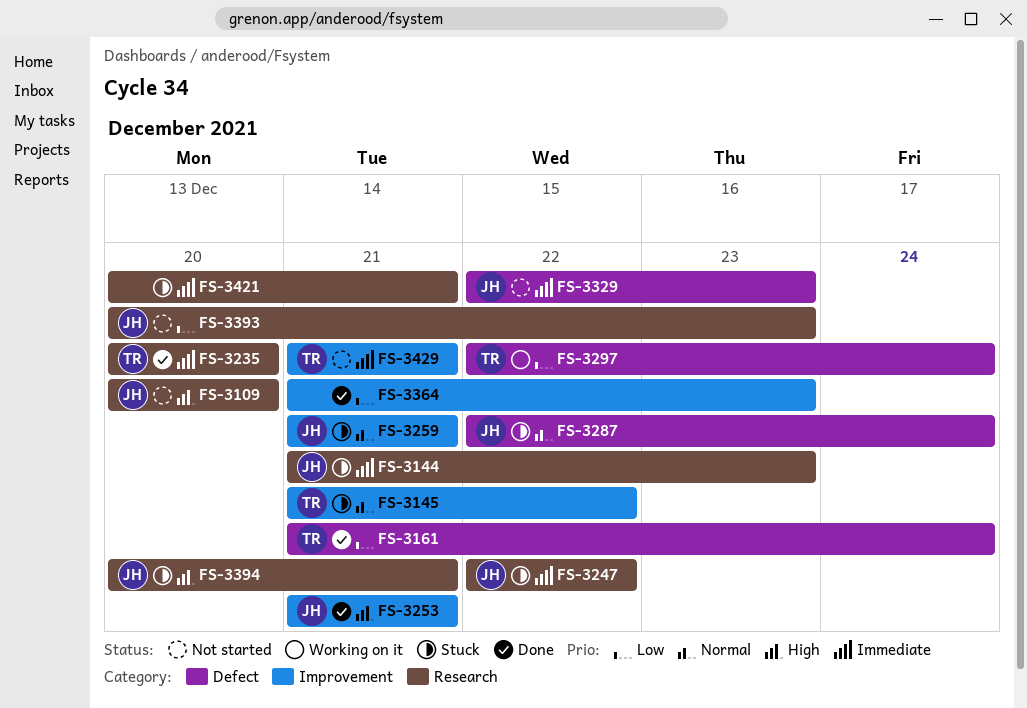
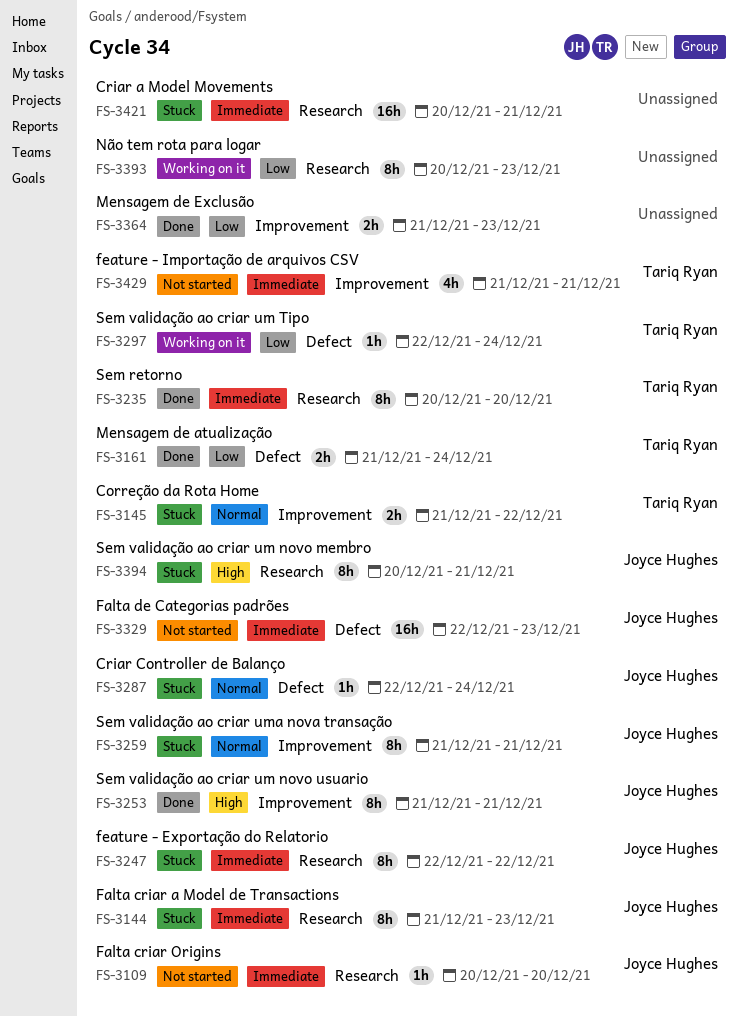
FS-3109, priority: High -> Immediate
FS-3393, status: Not started -> Working on it
FS-3393, owner: Joyce Hughes -> none

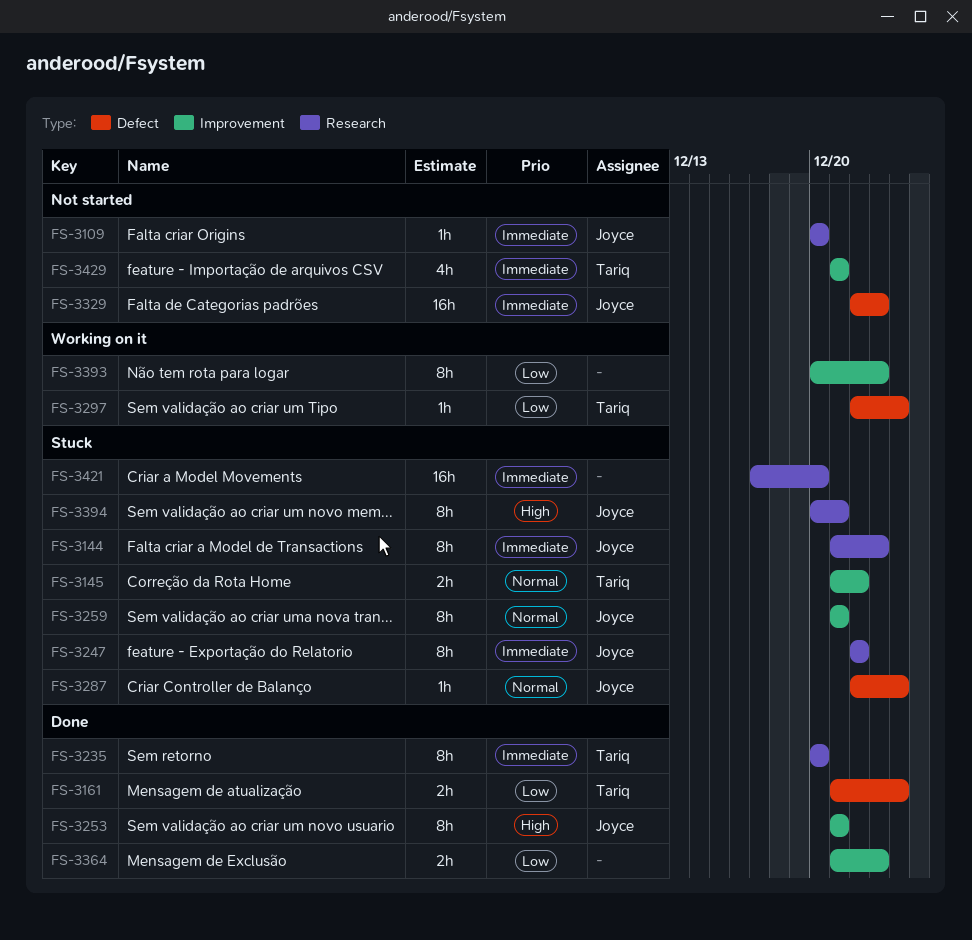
FS-3393, label: Research -> Improvement
FS-3421, start: Dec 20 -> Dec 17
FS-3421, due: Dec 21 -> Dec 20

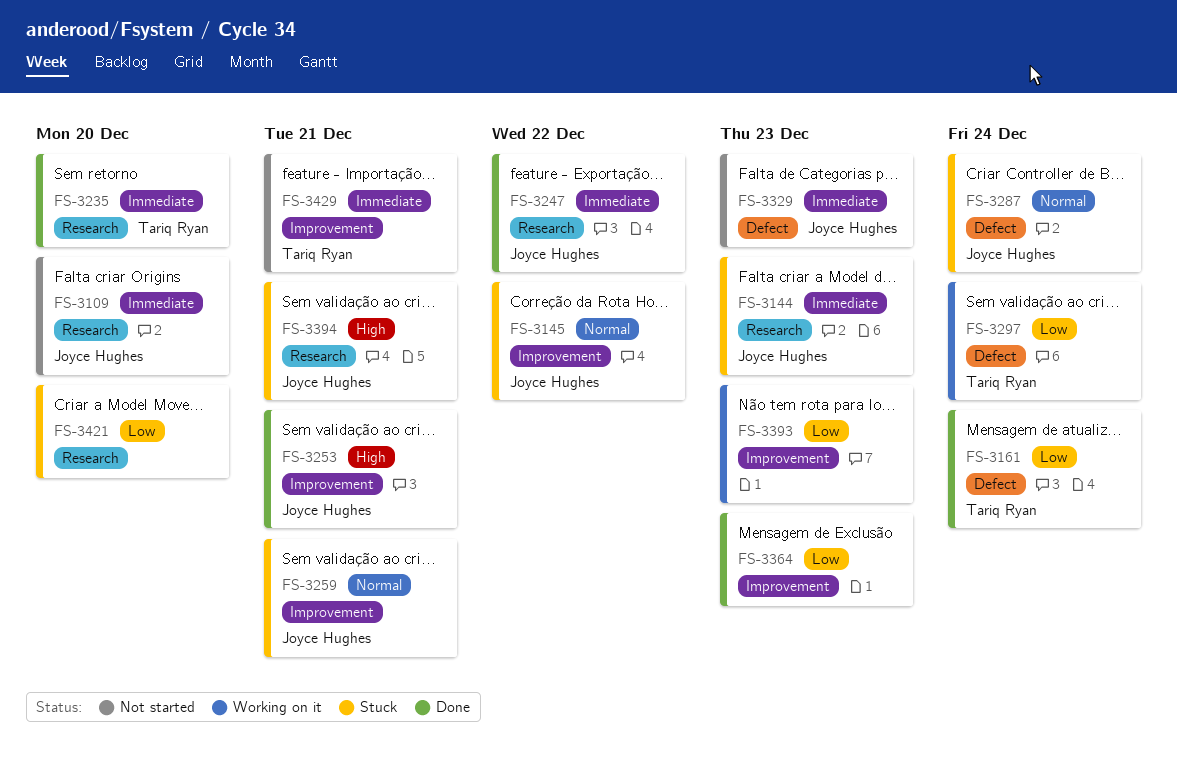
FS-3145, owner: Tariq Ryan -> Joyce Hughes
FS-3247, status: Stuck -> Done
FS-3421, priority: Immediate -> Low

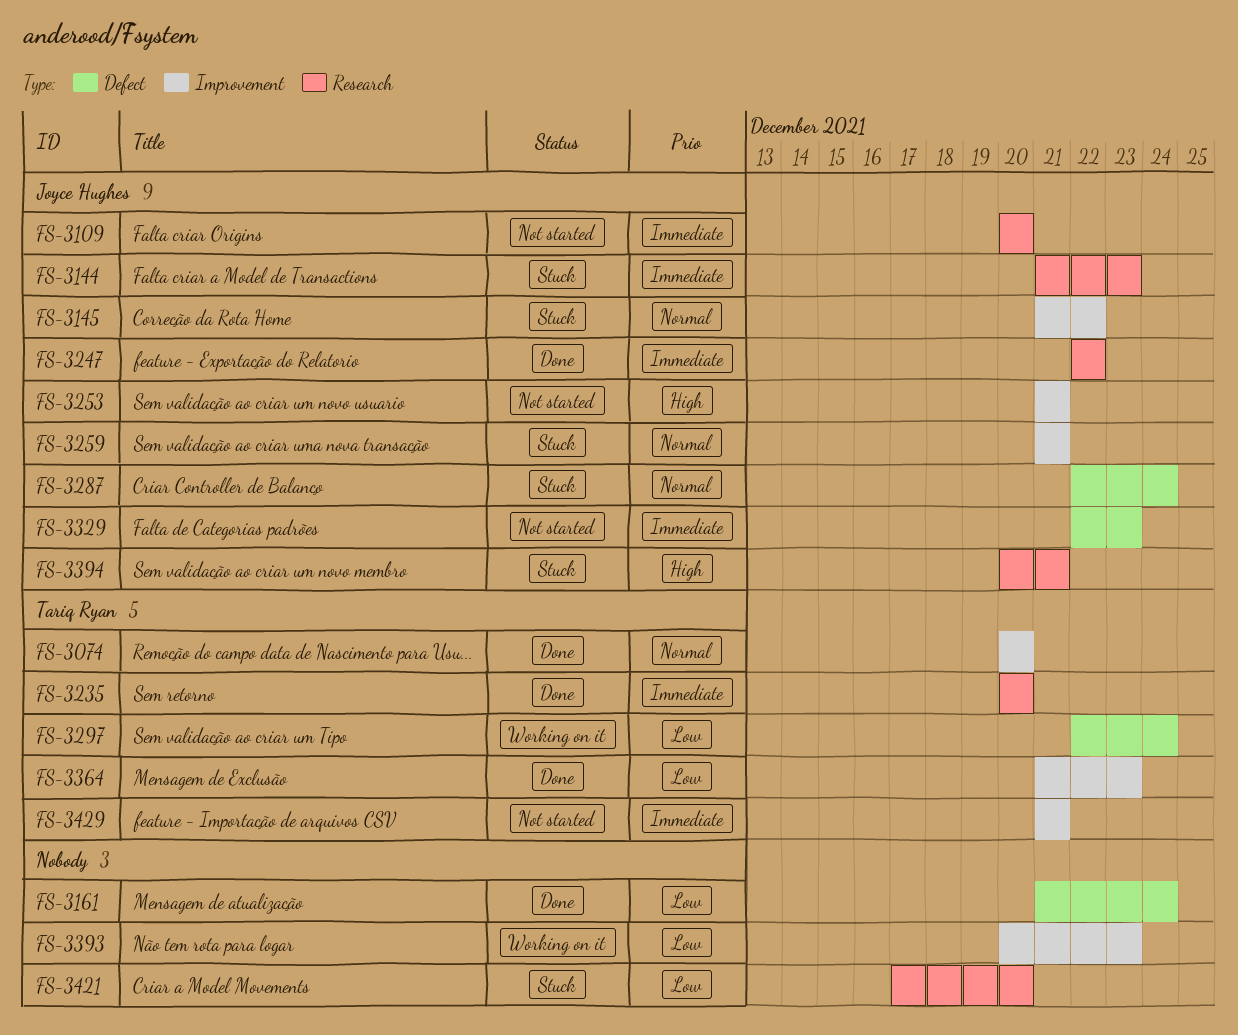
FS-3074: none -> present
FS-3161, owner: Tariq Ryan -> none
FS-3253, status: Done -> Not started
FS-3364, owner: none -> Tariq Ryan

